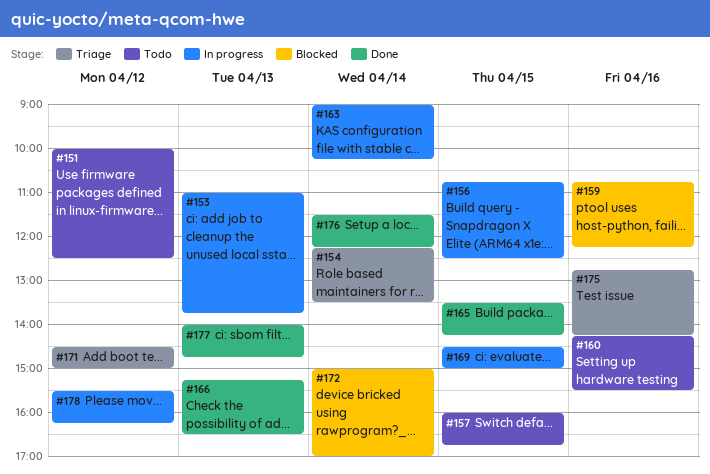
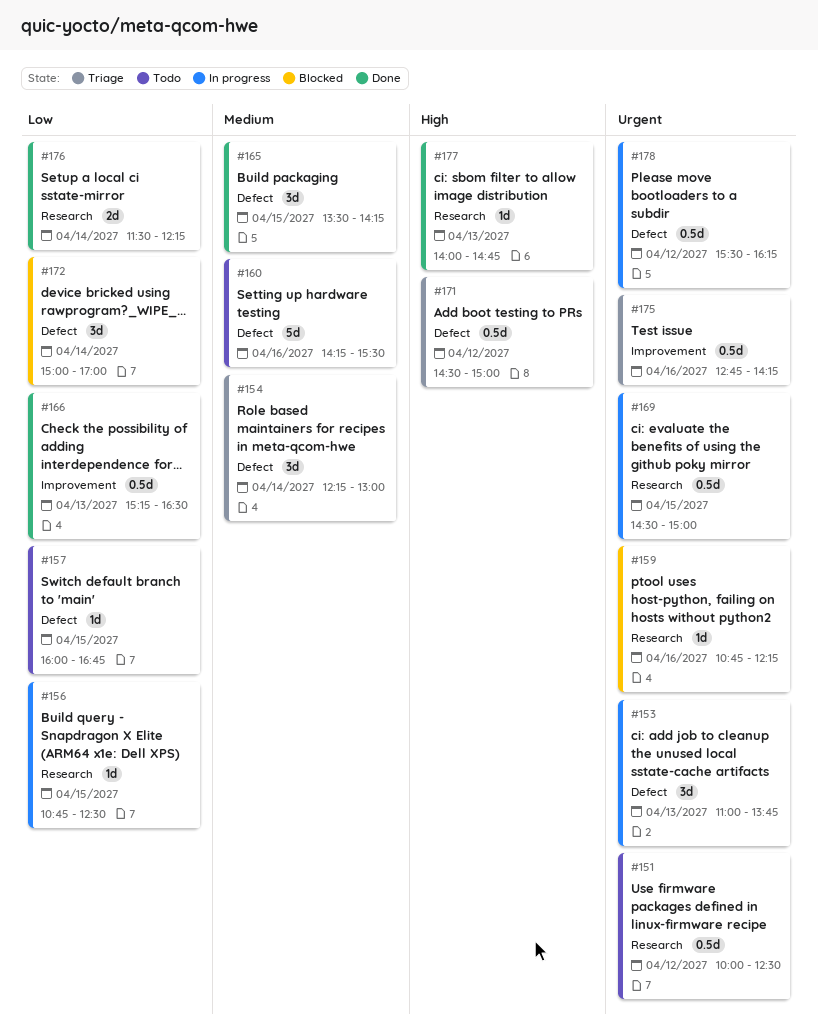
#154, ends: 13:30 -> 13:00
#163: present -> none

